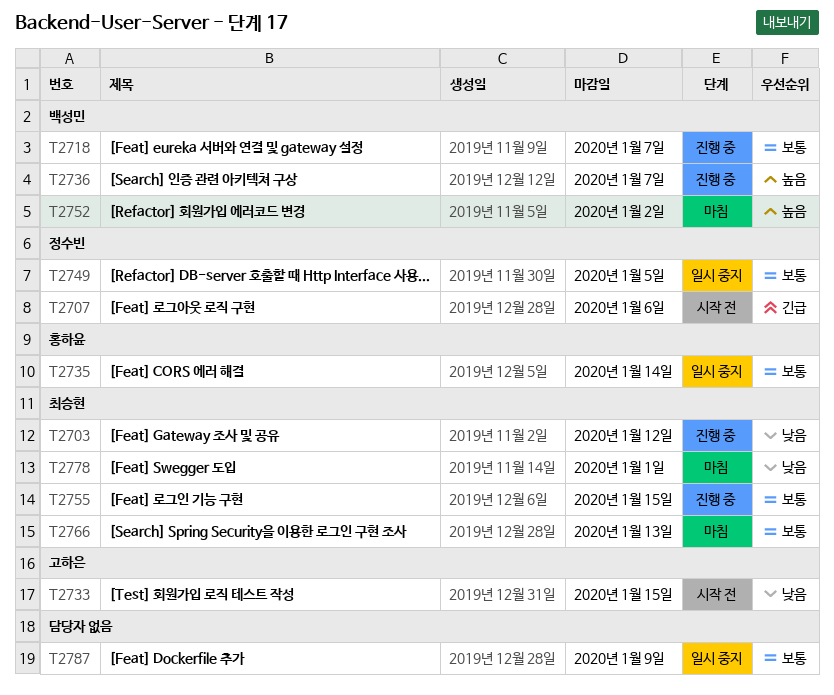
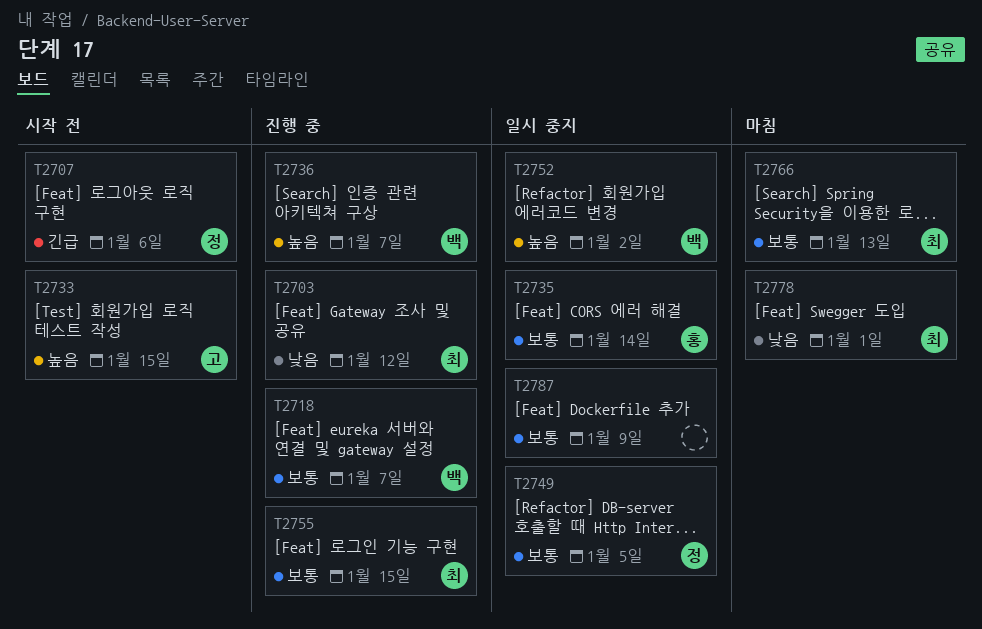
T2733, priority: 낮음 -> 높음
T2752, status: 마침 -> 일시 중지

